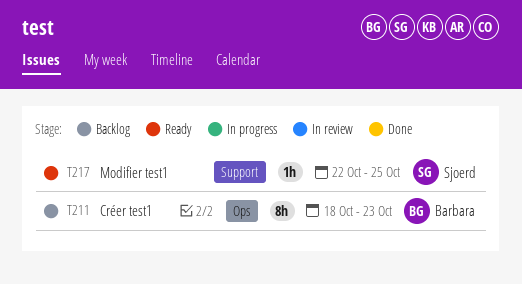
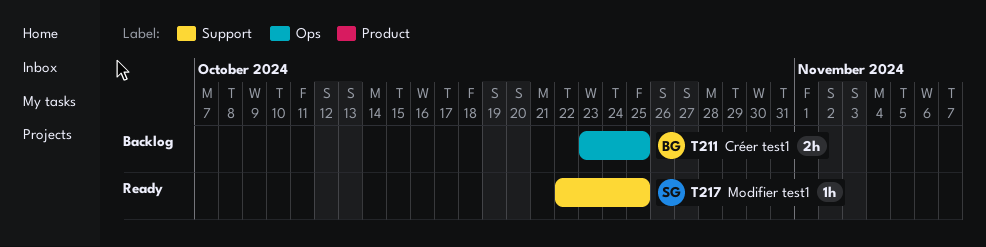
T211, estimate: 8h -> 2h
T211, start: Oct 18 -> Oct 23
T211, due: Oct 23 -> Oct 25

